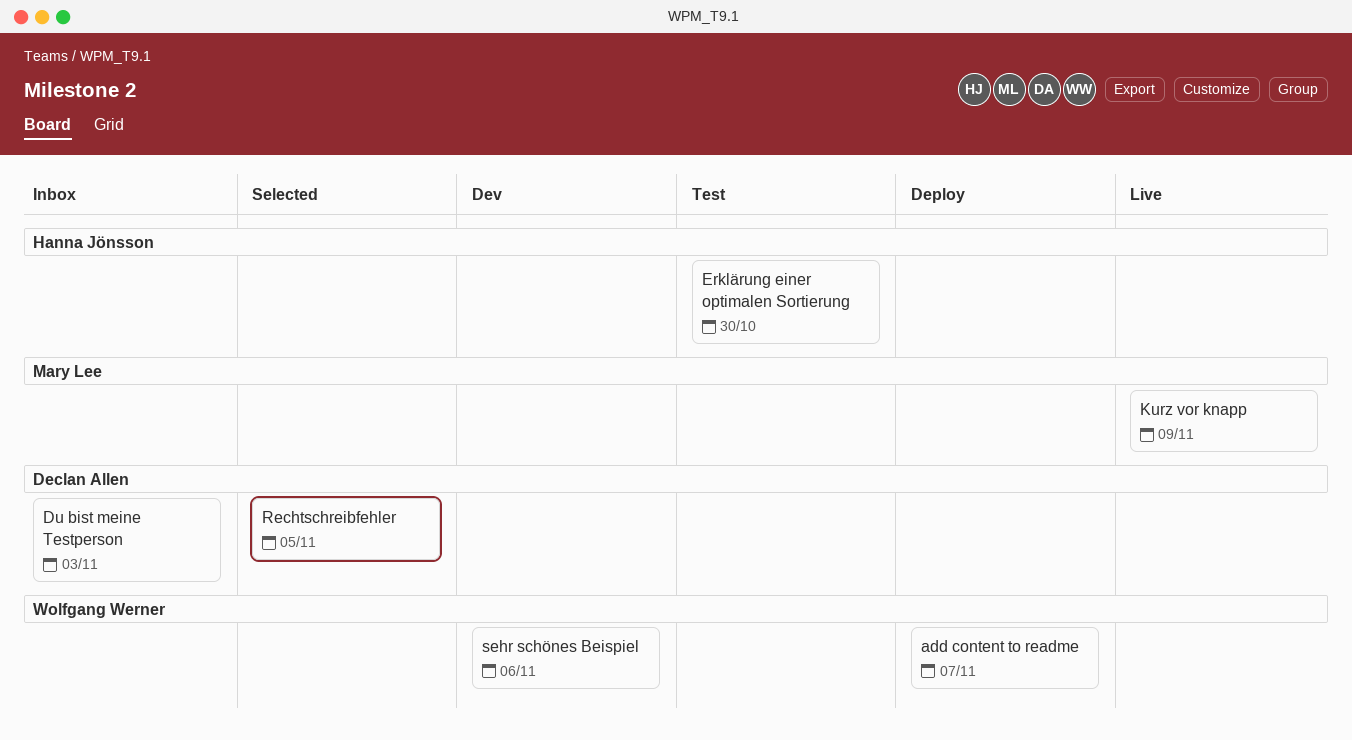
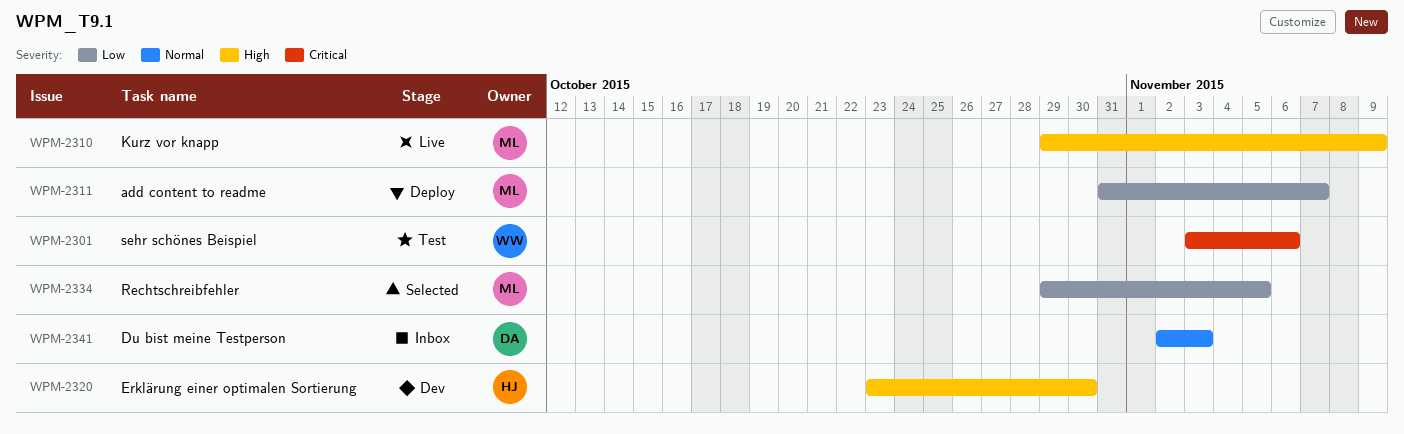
add content to readme, owner: Wolfgang Werner -> Mary Lee
Erklärung einer optimalen Sortierung, status: Test -> Dev
Rechtschreibfehler, owner: Declan Allen -> Mary Lee
sehr schönes Beispiel, status: Dev -> Test

